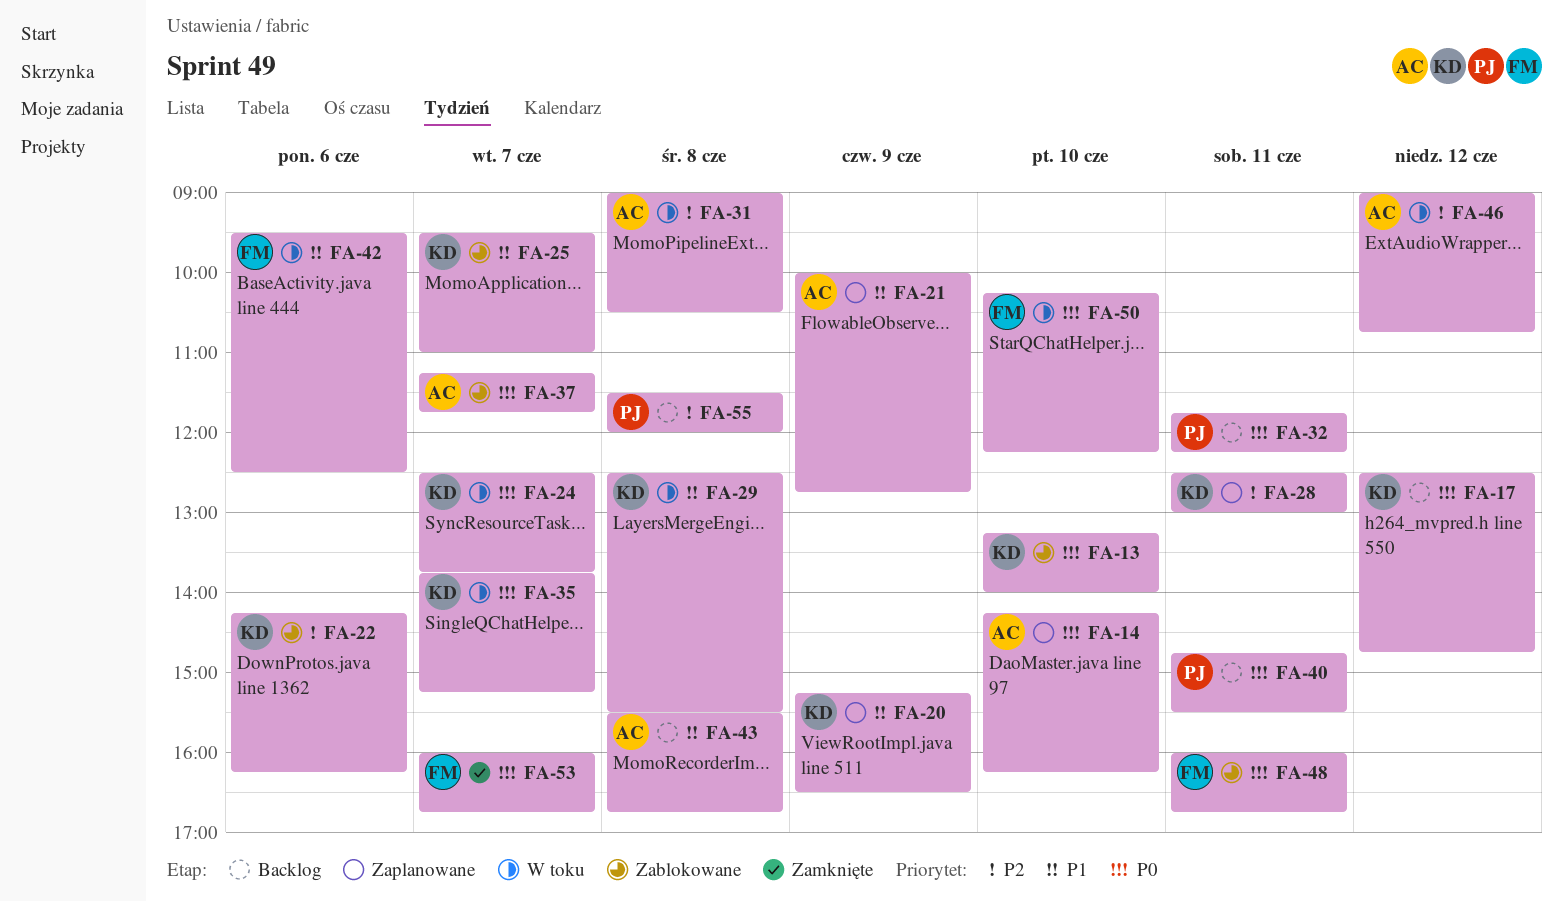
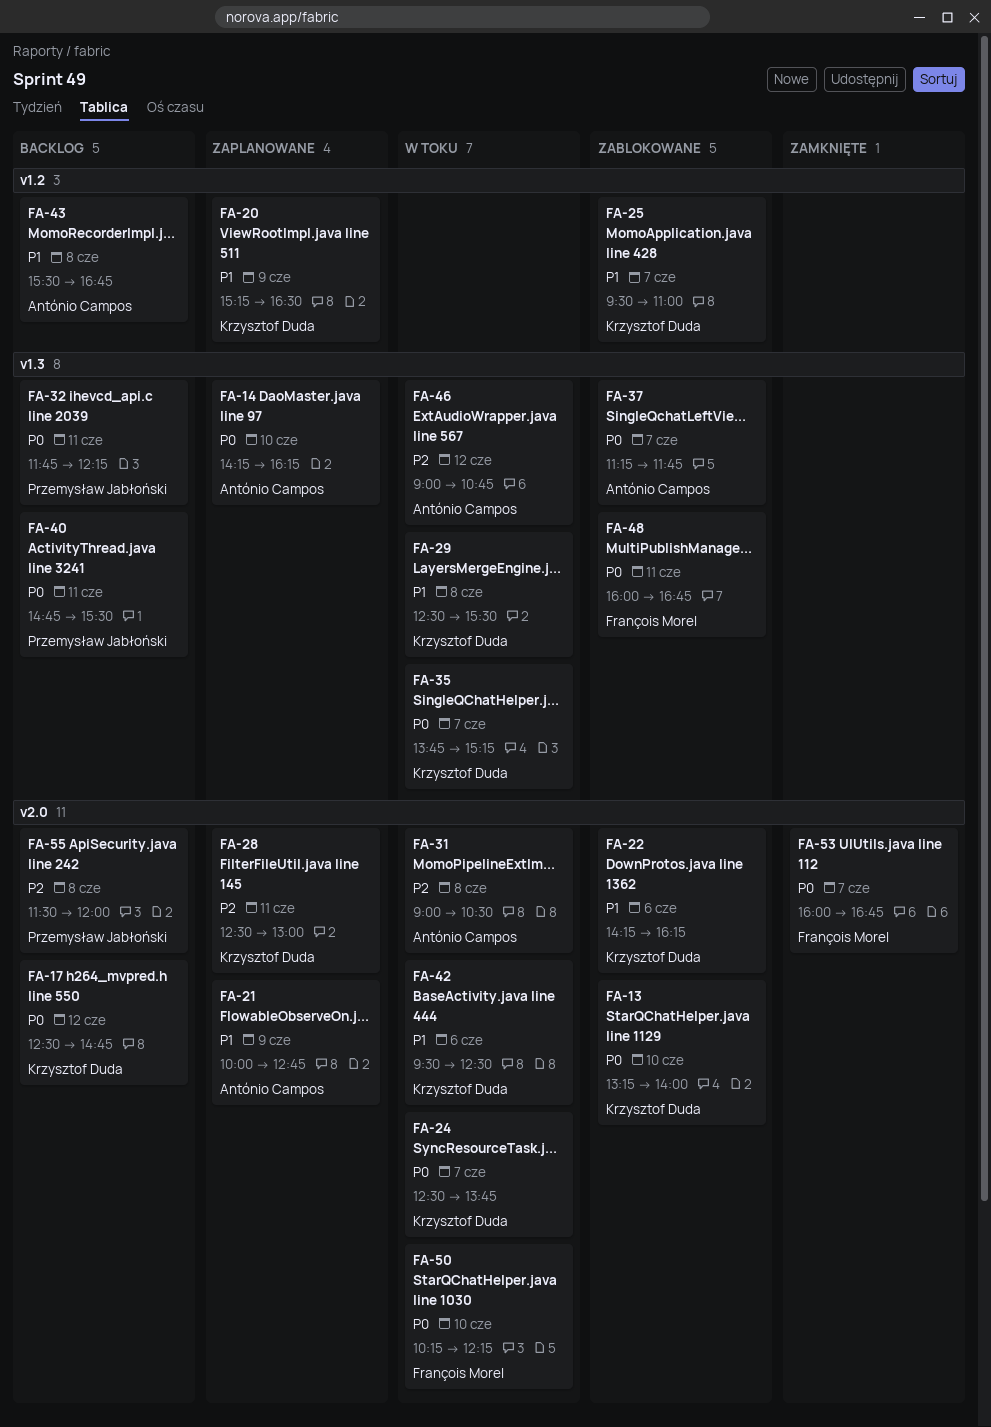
FA-22, priority: P2 -> P1
FA-42, owner: François Morel -> Krzysztof Duda

